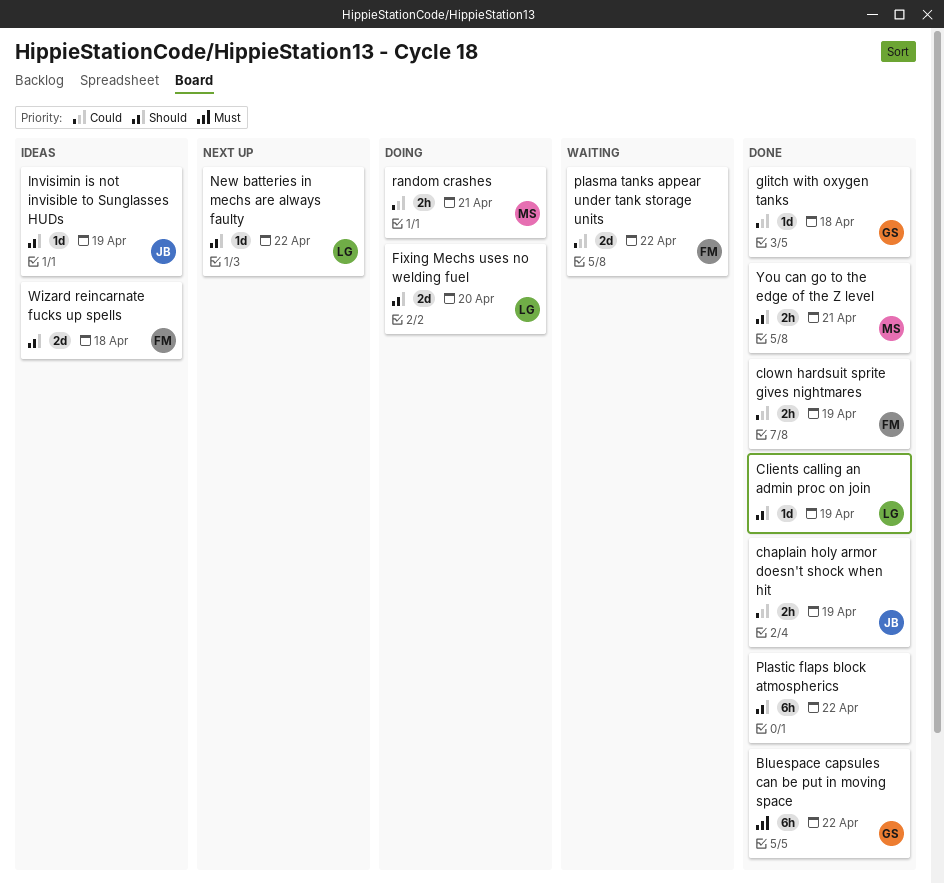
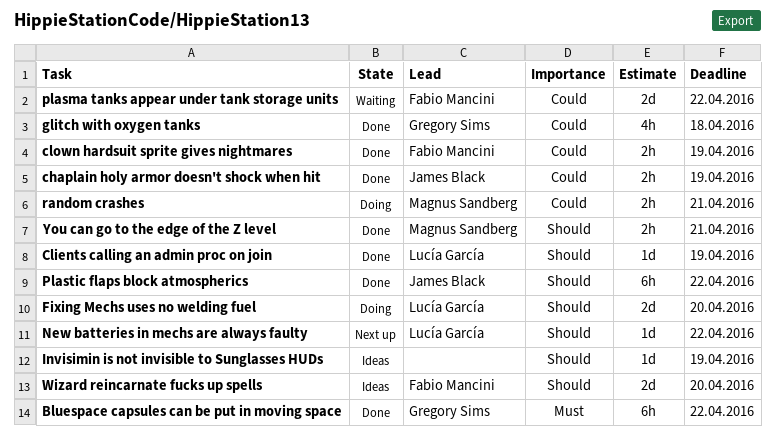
glitch with oxygen tanks, estimate: 1d -> 4h
Invisimin is not invisible to Sunglasses HUDs, owner: James Black -> none
Plastic flaps block atmospherics, owner: none -> James Black
Wizard reincarnate fucks up spells, due: Apr 18 -> Apr 20

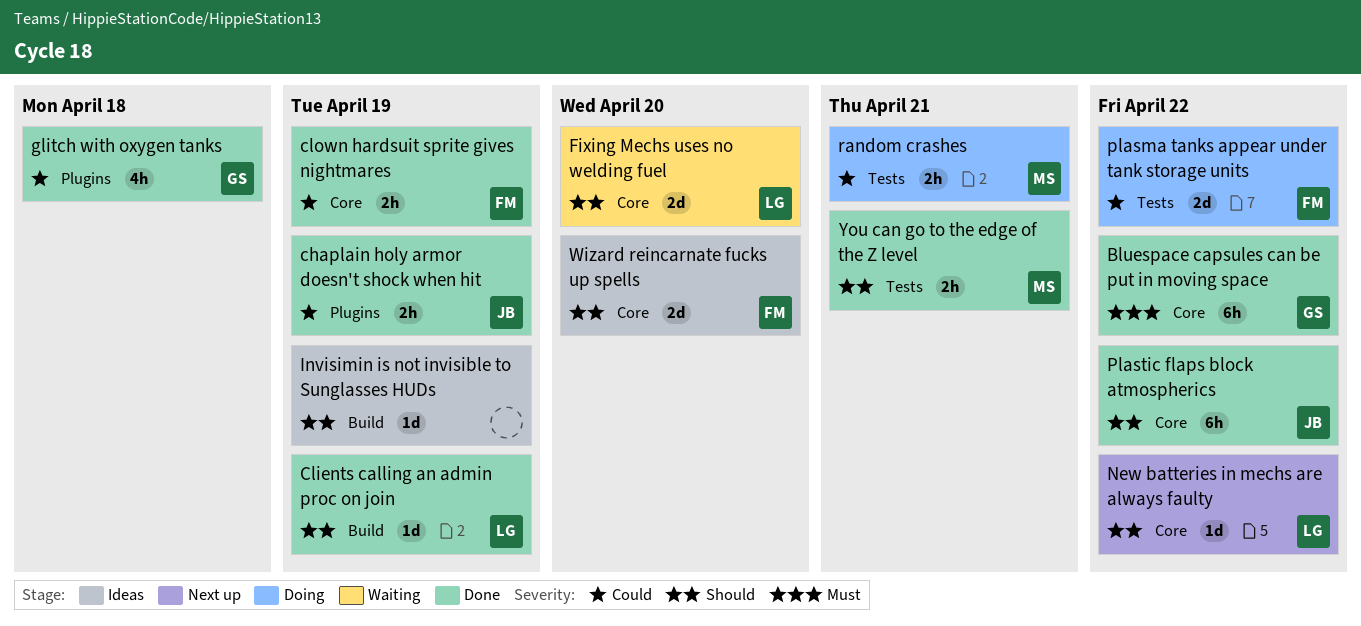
Fixing Mechs uses no welding fuel, status: Doing -> Waiting
plasma tanks appear under tank storage units, status: Waiting -> Doing

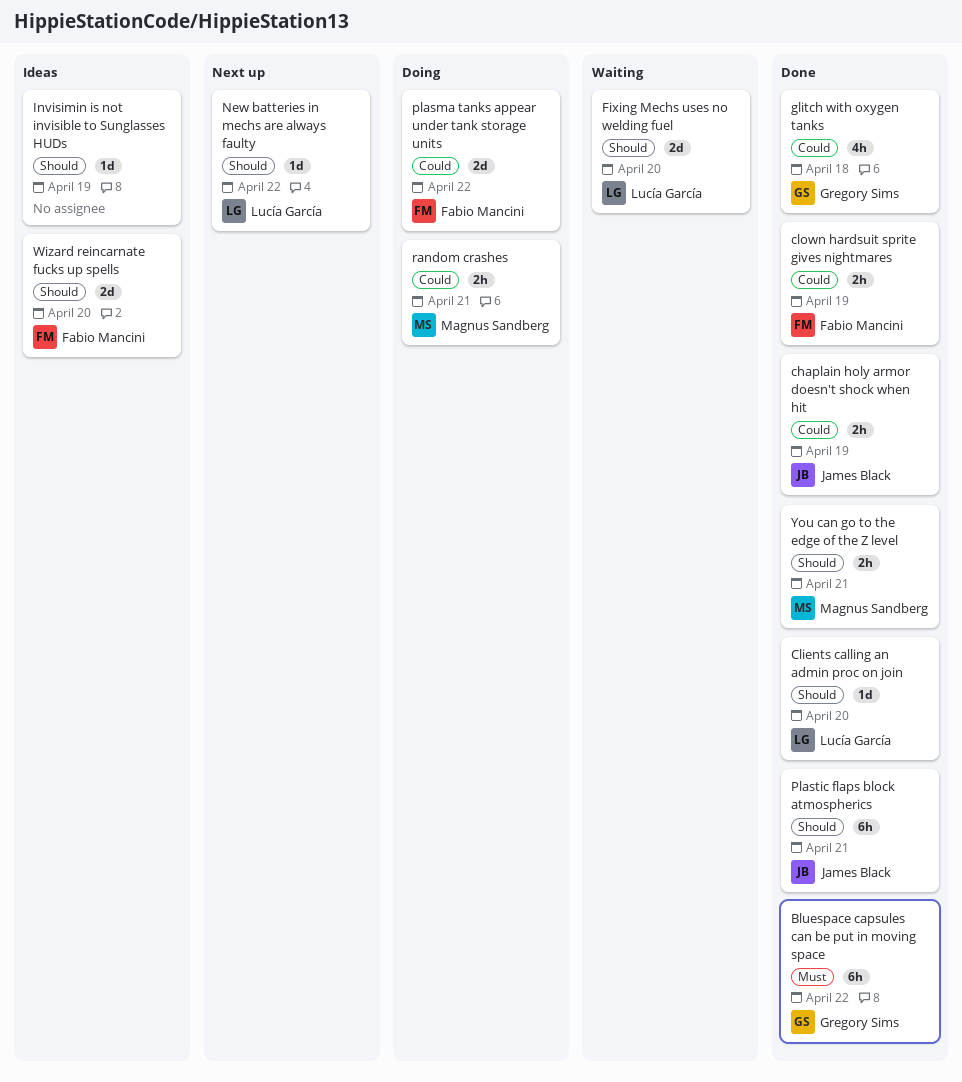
Clients calling an admin proc on join, due: Apr 19 -> Apr 20
Plastic flaps block atmospherics, due: Apr 22 -> Apr 21

